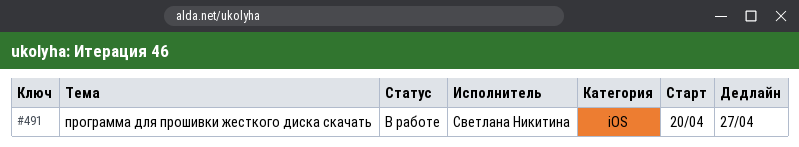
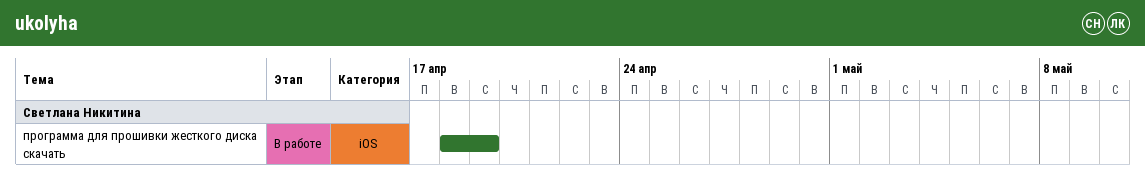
программа для прошивки жесткого диска скачать, start: Apr 20 -> Apr 18
программа для прошивки жесткого диска скачать, due: Apr 27 -> Apr 19

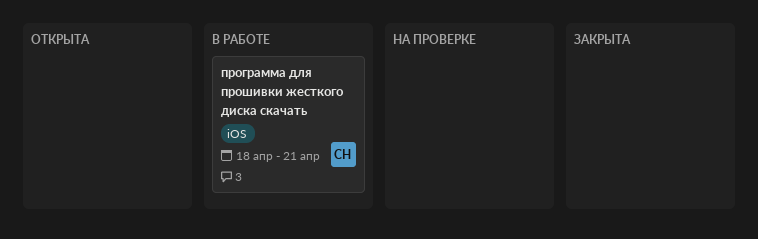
программа для прошивки жесткого диска скачать, due: Apr 19 -> Apr 21

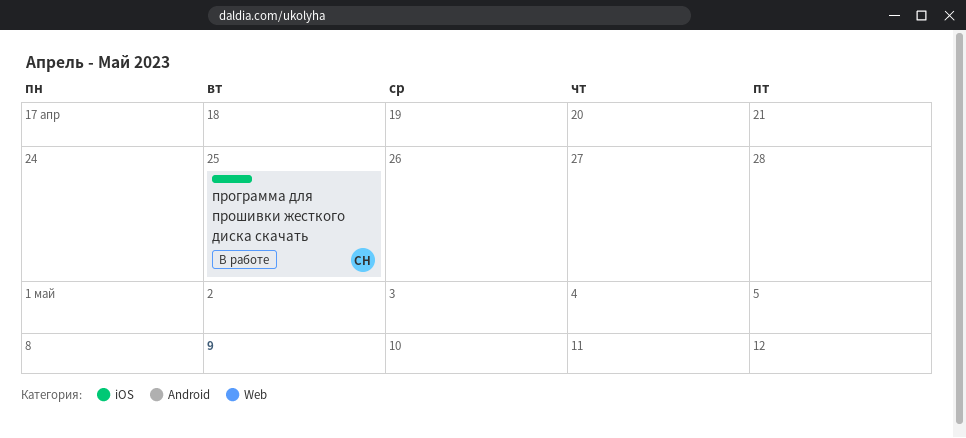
программа для прошивки жесткого диска скачать, due: Apr 21 -> Apr 25

